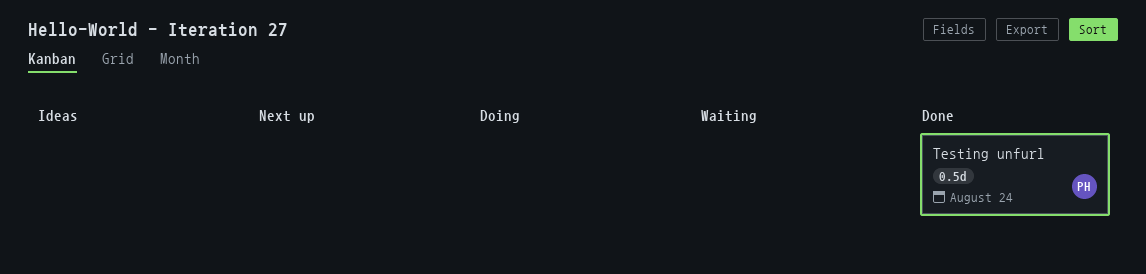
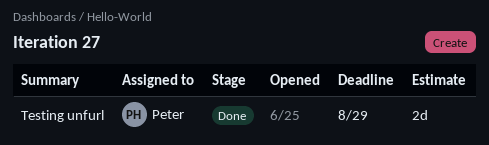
Testing unfurl, estimate: 0.5d -> 2d
Testing unfurl, due: Aug 24 -> Aug 29

